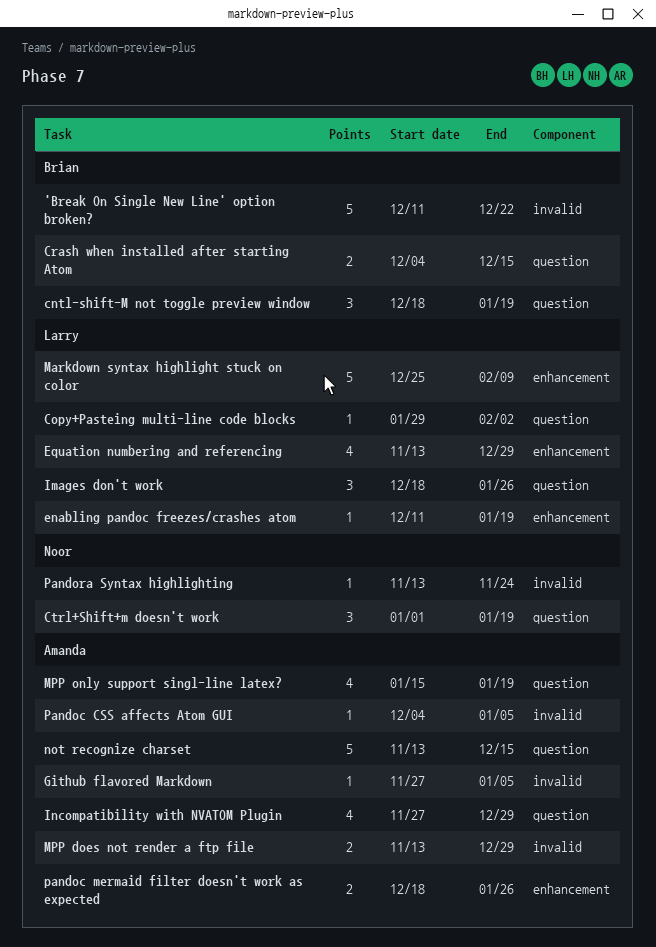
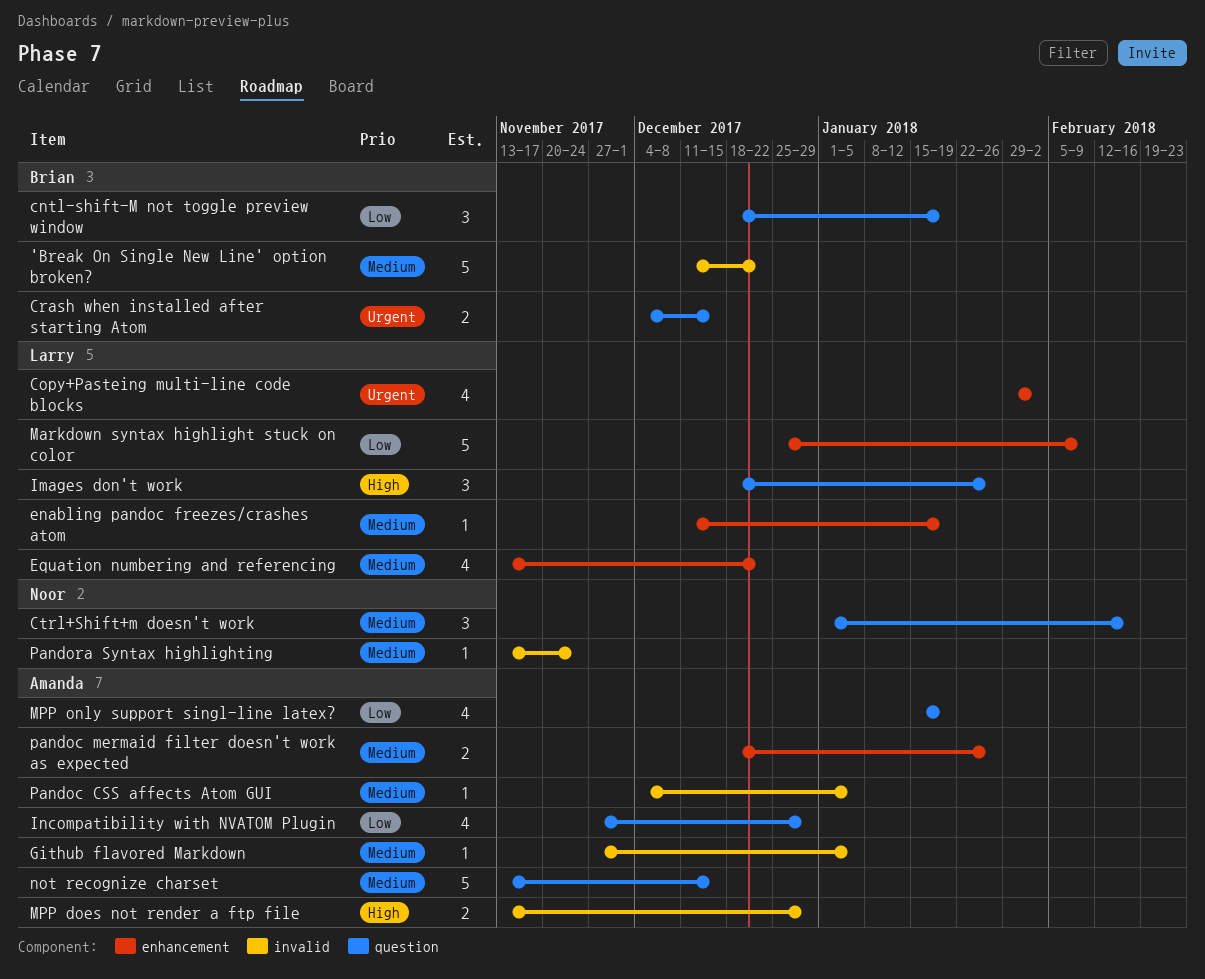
Copy+Pasteing multi-line code blocks, label: question -> enhancement
Copy+Pasteing multi-line code blocks, estimate: 1 -> 4
Ctrl+Shift+m doesn't work, due: Jan 19 -> Feb 16
Equation numbering and referencing, due: Dec 29 -> Dec 22

